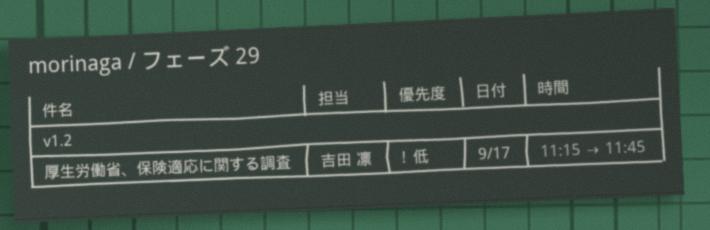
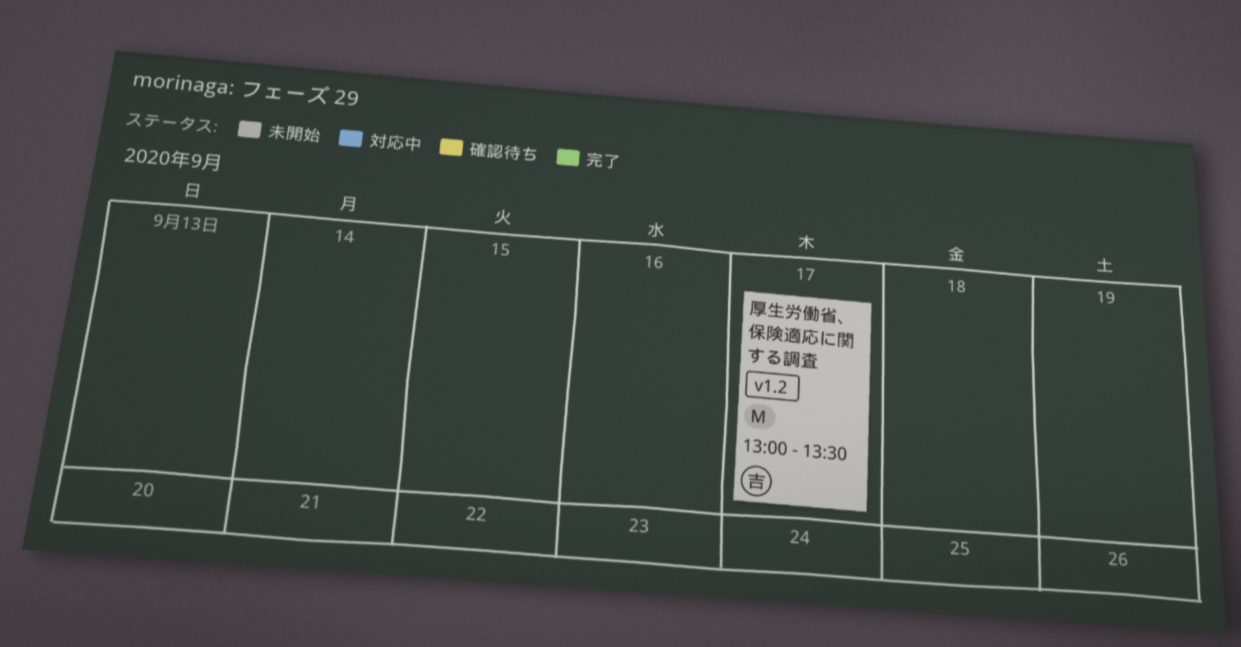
厚生労働省、保険適応に関する調査, begins: 11:15 -> 13:00
厚生労働省、保険適応に関する調査, ends: 11:45 -> 13:30

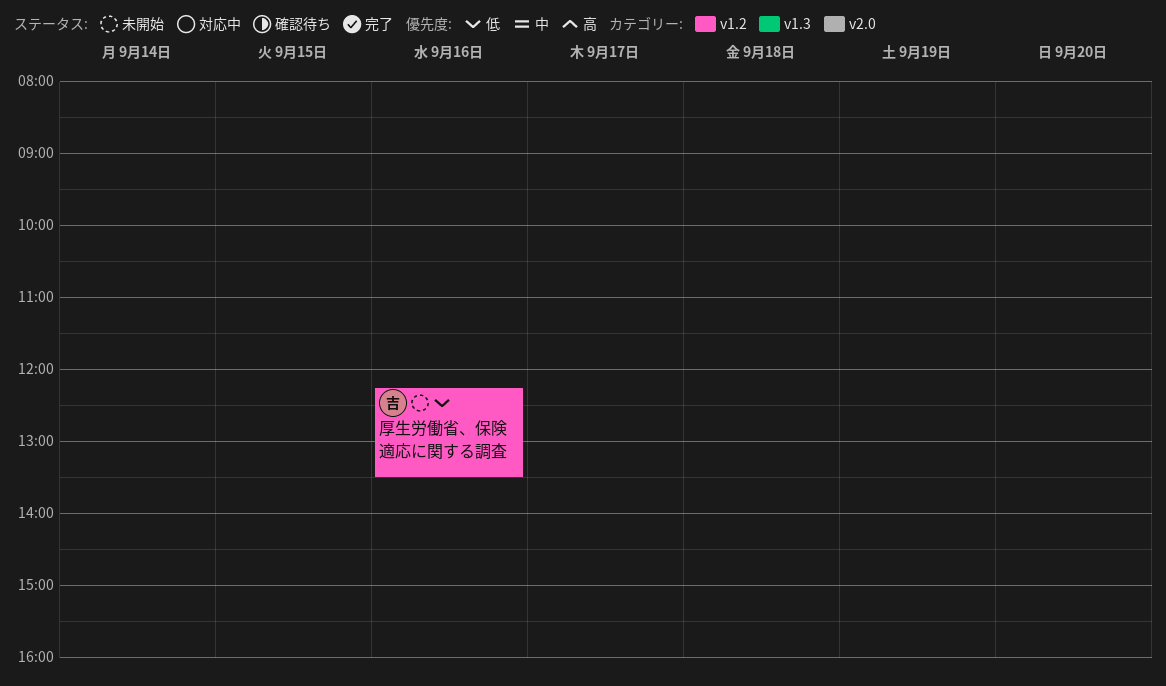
厚生労働省、保険適応に関する調査, day: Sep 17 -> Sep 16
厚生労働省、保険適応に関する調査, begins: 13:00 -> 12:15

